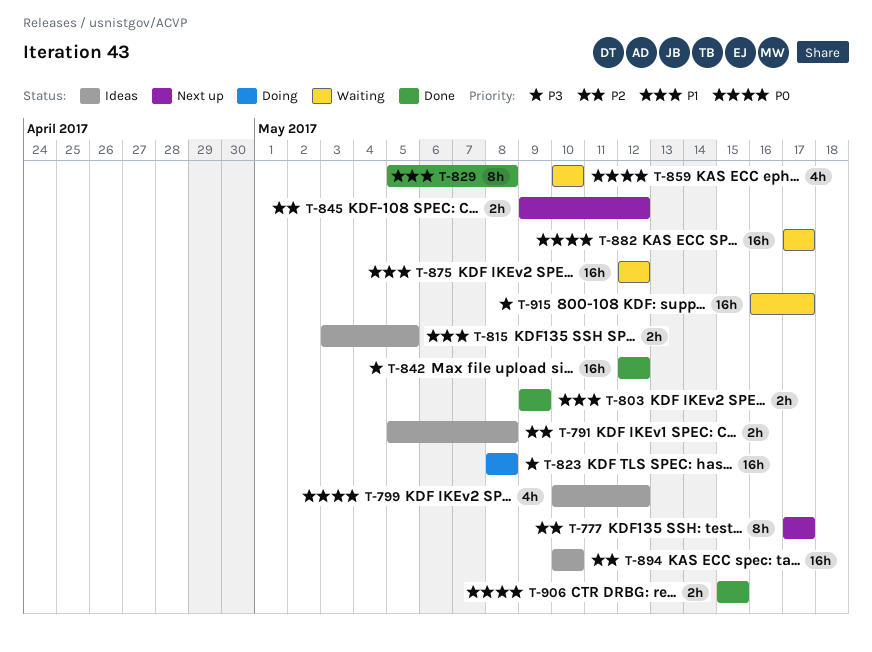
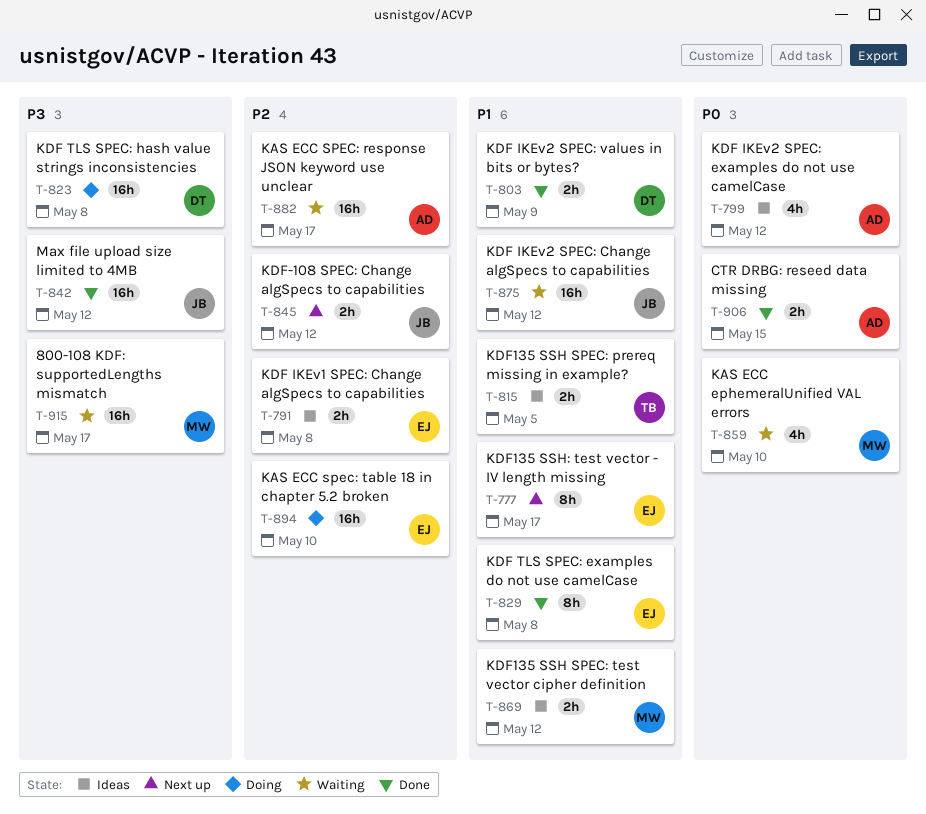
T-777, priority: P2 -> P1
T-869: none -> present
T-882, priority: P0 -> P2
T-894, status: Ideas -> Doing

